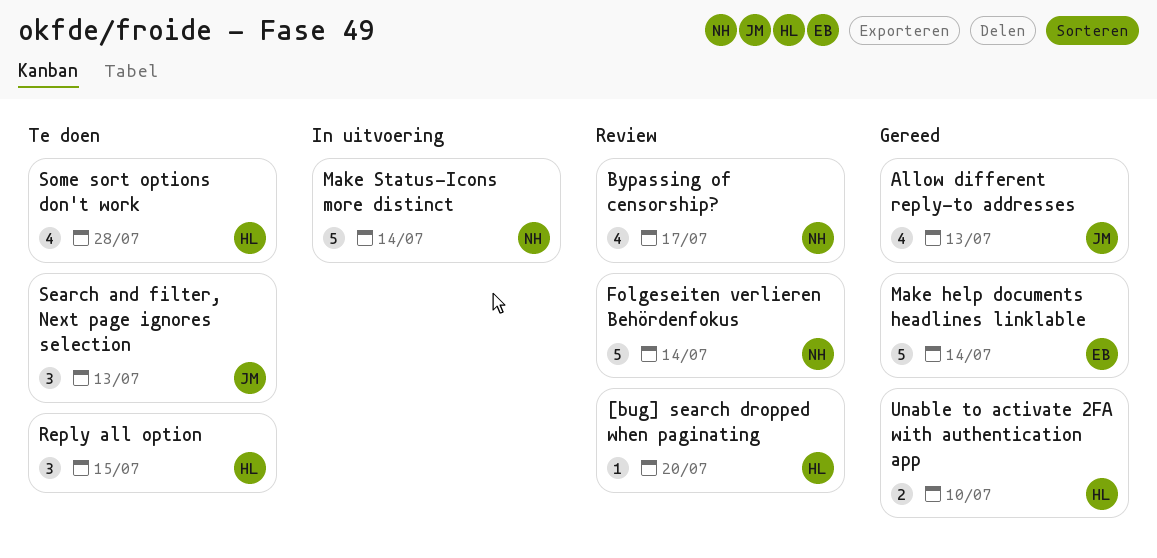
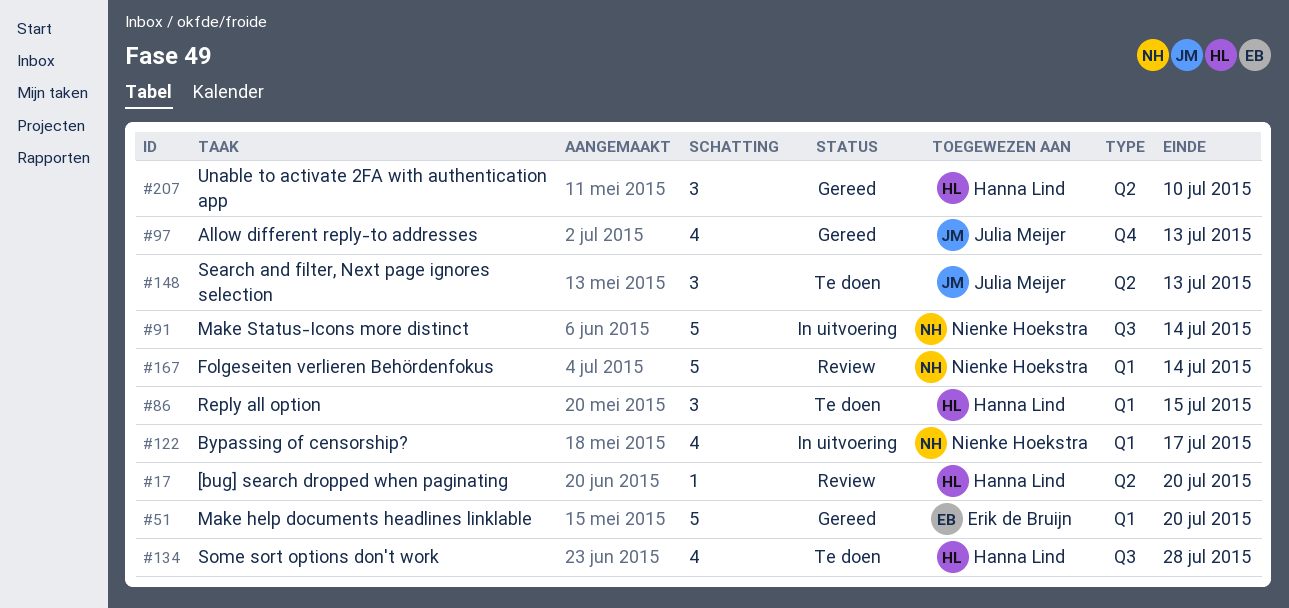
Bypassing of censorship?, status: Review -> In uitvoering
Make help documents headlines linklable, due: Jul 14 -> Jul 20
Unable to activate 2FA with authentication app, estimate: 2 -> 3

